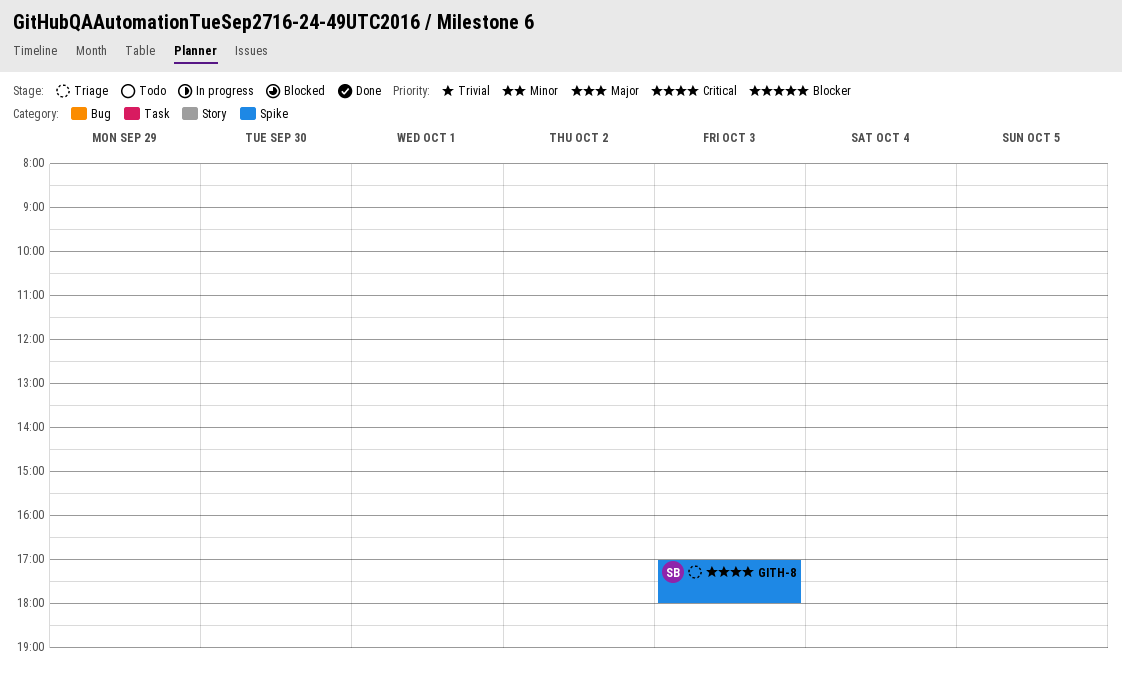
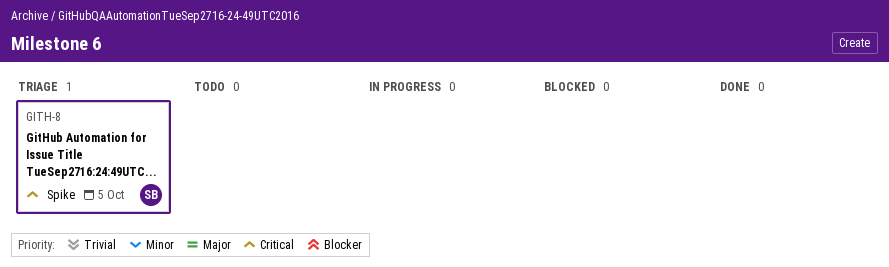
GITH-8, day: Oct 3 -> Oct 5

